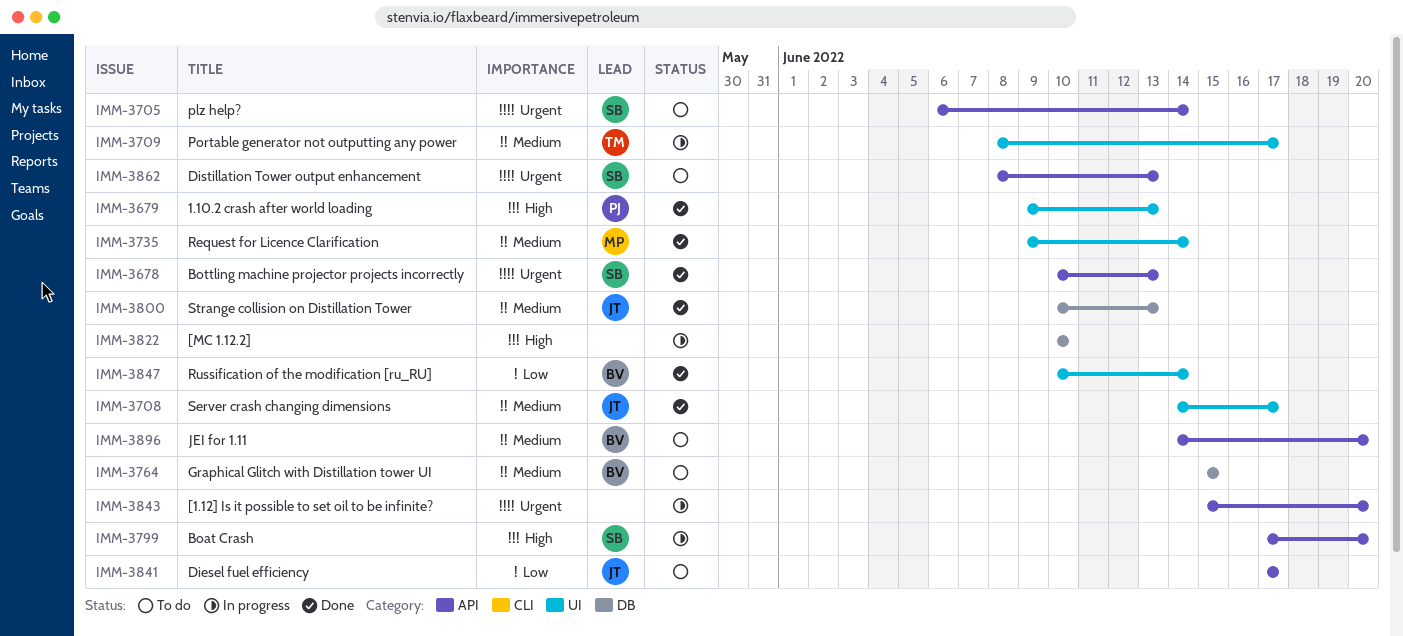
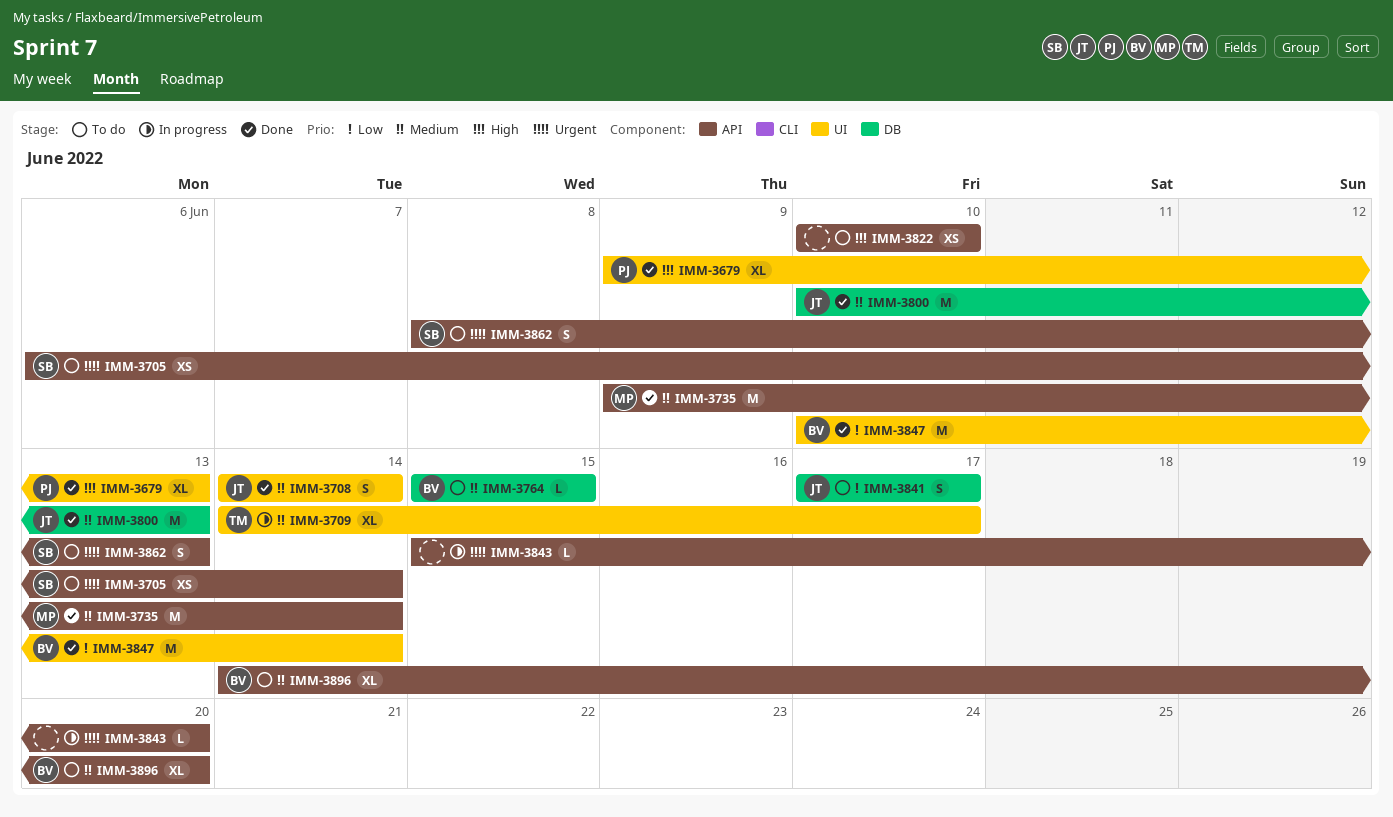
IMM-3678: present -> none
IMM-3708, due: Jun 17 -> Jun 14
IMM-3709, start: Jun 8 -> Jun 14
IMM-3735, label: UI -> API
IMM-3799: present -> none
IMM-3822, status: In progress -> To do
IMM-3822, label: DB -> API
IMM-3841, label: API -> DB

